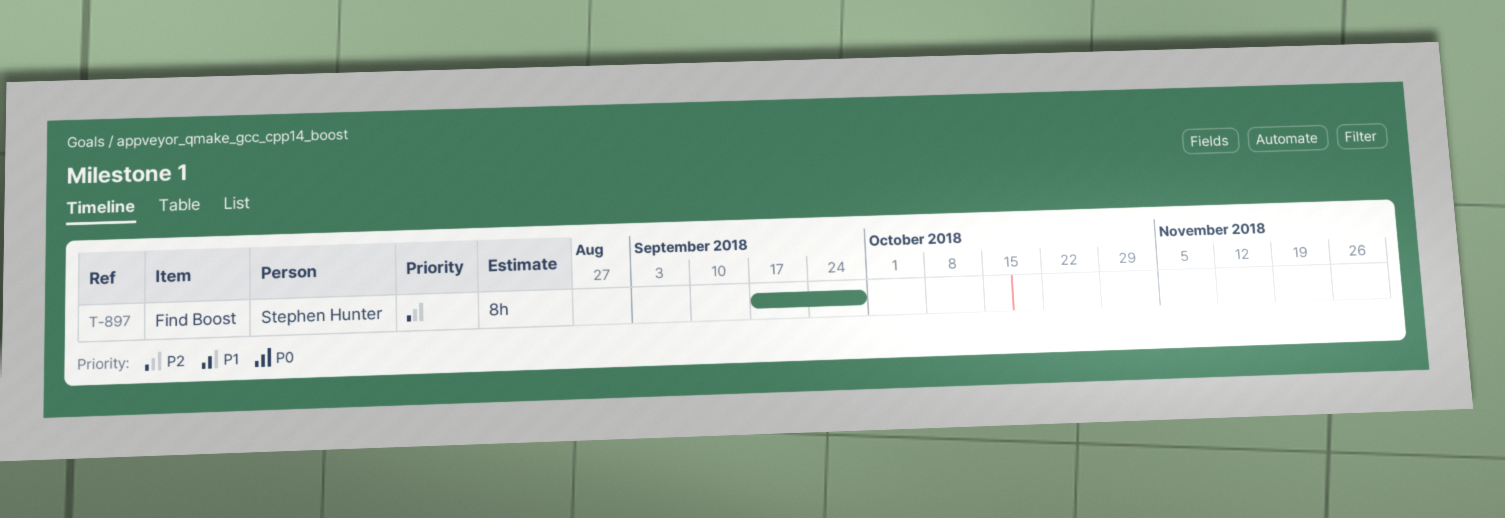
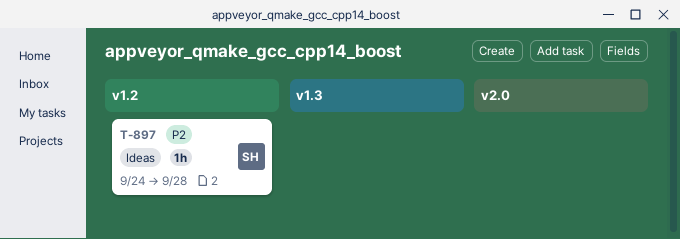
T-897, estimate: 8h -> 1h
T-897, start: Sep 17 -> Sep 24

